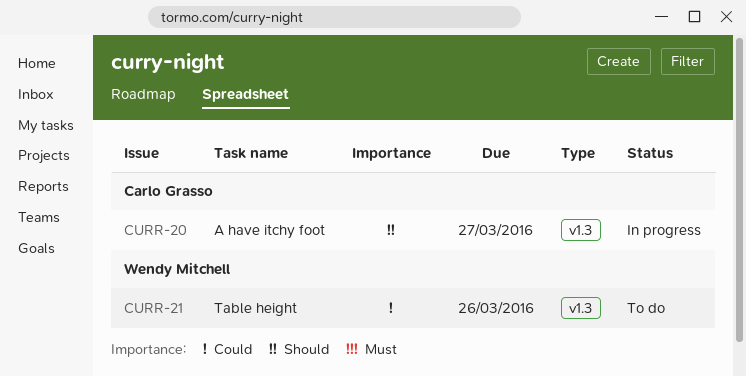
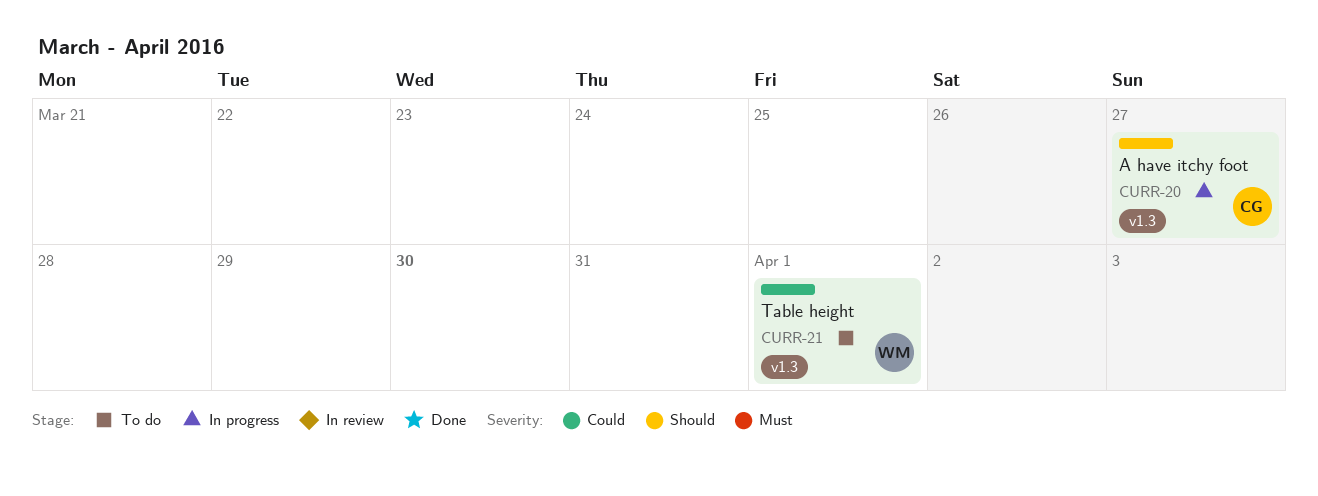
CURR-21, due: Mar 26 -> Apr 1

